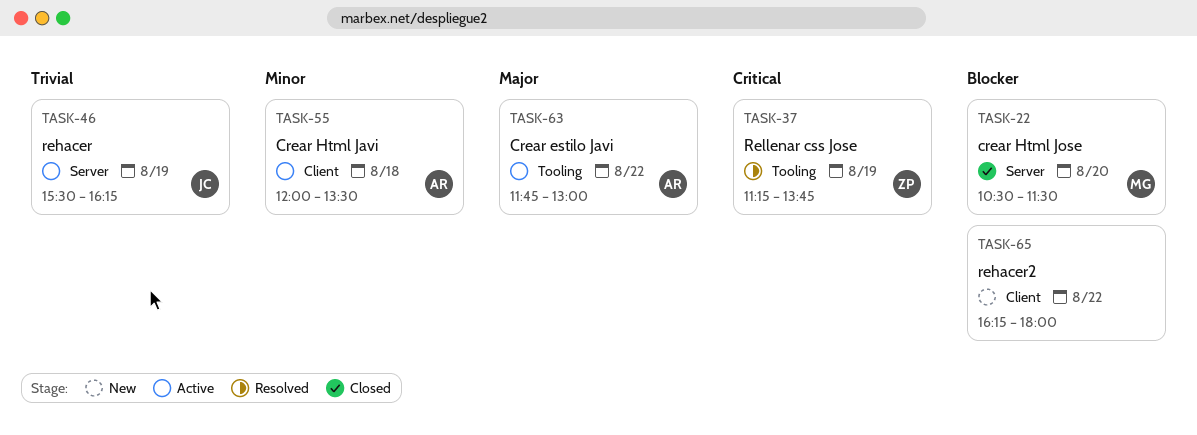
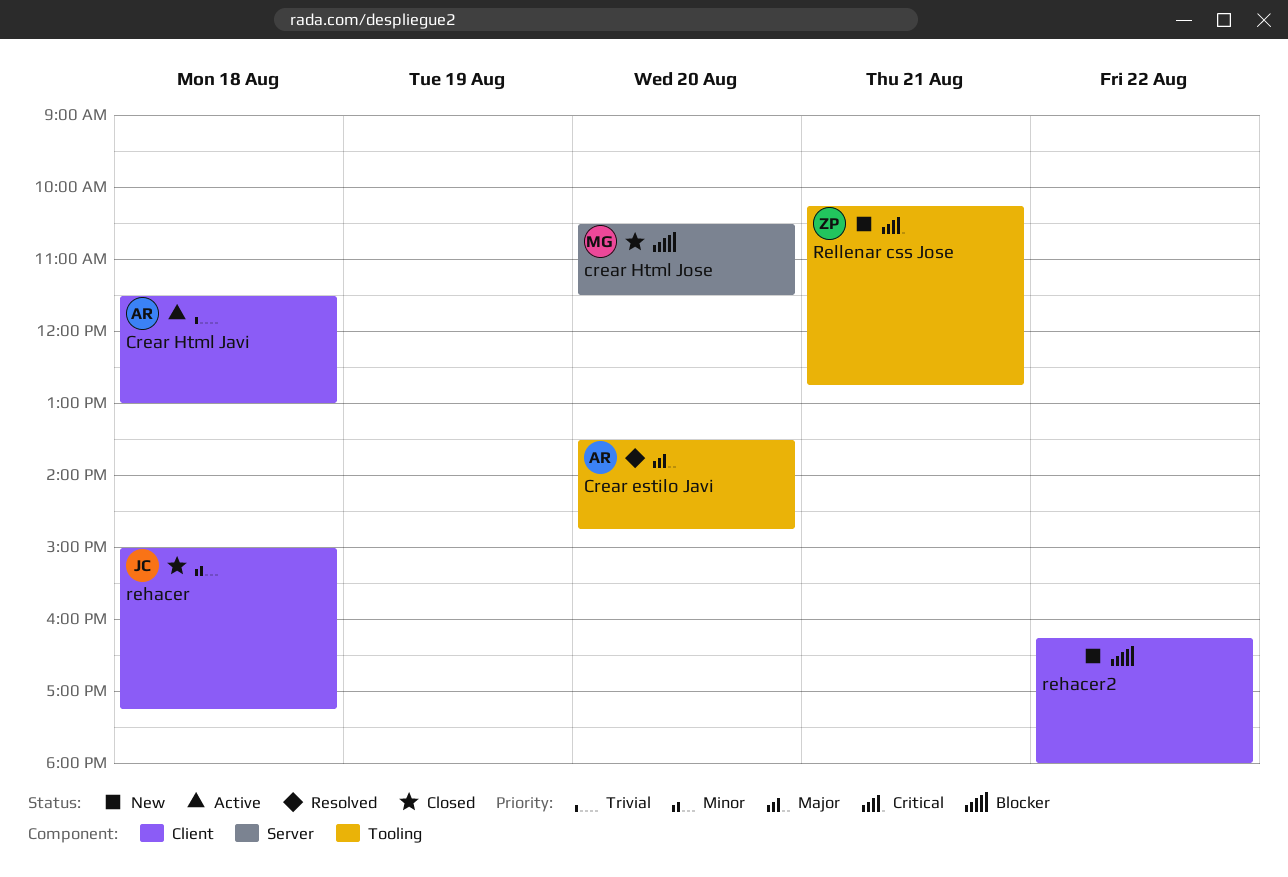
Crear estilo Javi, status: Active -> Resolved
Crear estilo Javi, day: Aug 22 -> Aug 20
Crear estilo Javi, begins: 11:45 -> 13:30
Crear estilo Javi, ends: 13:00 -> 14:45
Crear Html Javi, priority: Minor -> Trivial
Crear Html Javi, begins: 12:00 -> 11:30
Crear Html Javi, ends: 13:30 -> 13:00
rehacer, status: Active -> Closed
rehacer, priority: Trivial -> Minor
rehacer, label: Server -> Client
rehacer, day: Aug 19 -> Aug 18
rehacer, begins: 15:30 -> 15:00
rehacer, ends: 16:15 -> 17:15
Rellenar css Jose, status: Resolved -> New
Rellenar css Jose, day: Aug 19 -> Aug 21
Rellenar css Jose, begins: 11:15 -> 10:15
Rellenar css Jose, ends: 13:45 -> 12:45

